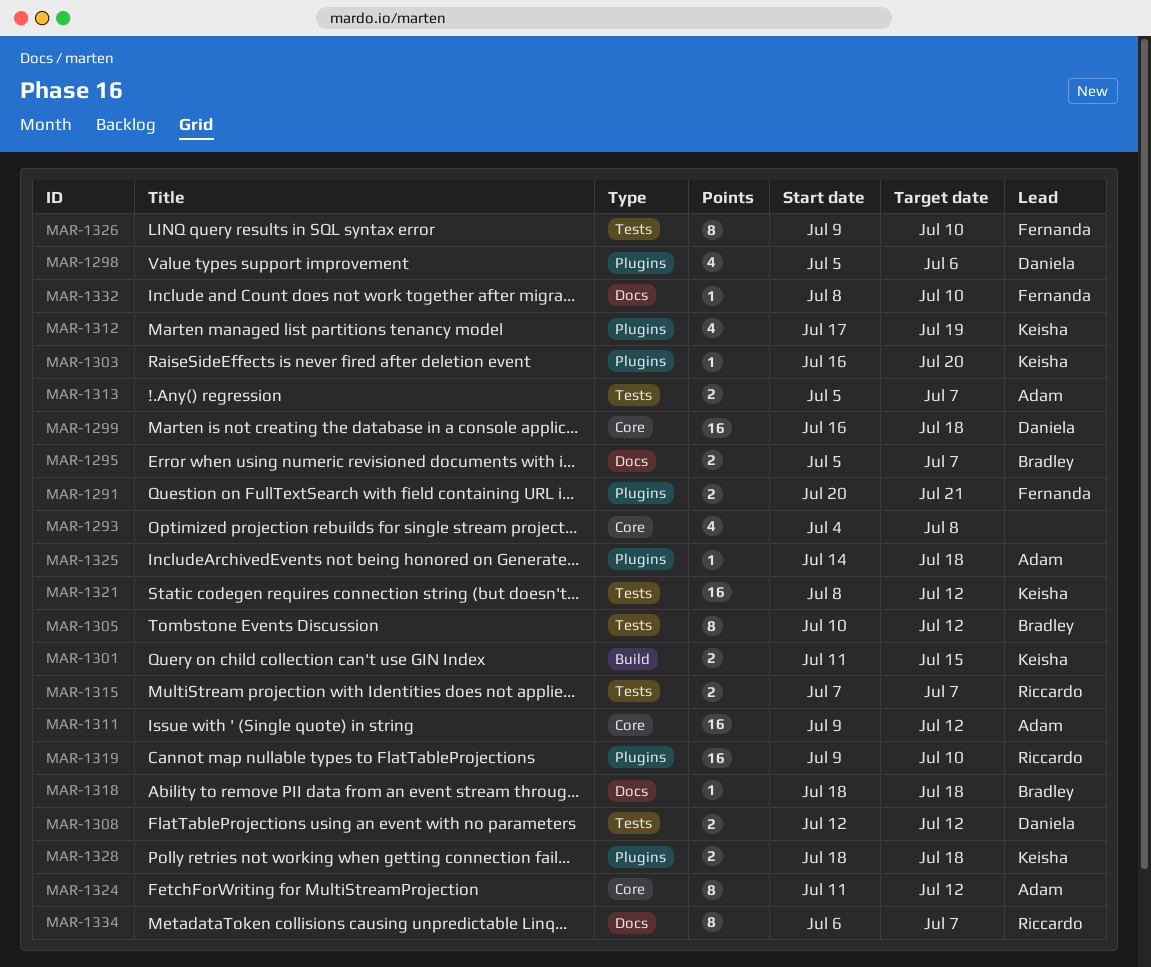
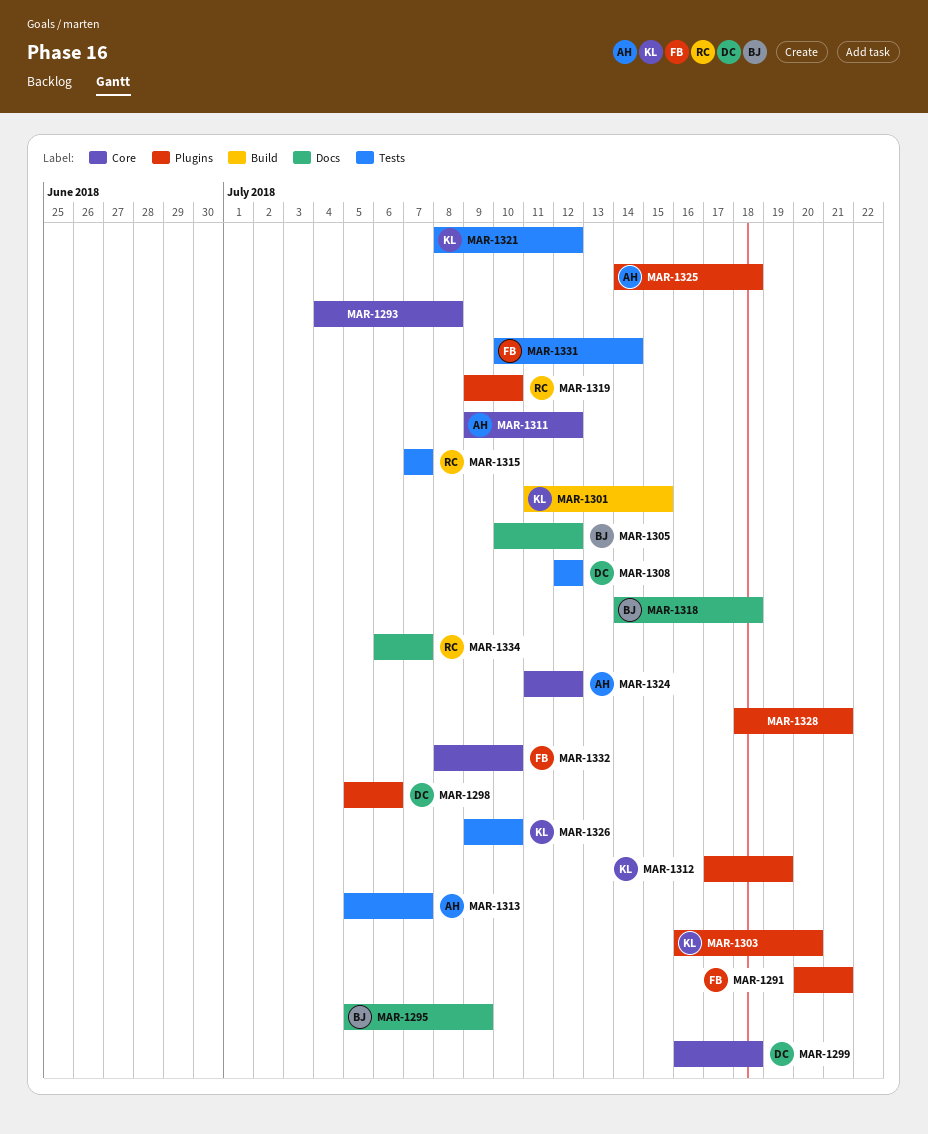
MAR-1295, due: Jul 7 -> Jul 9
MAR-1305, label: Tests -> Docs
MAR-1318, start: Jul 18 -> Jul 14
MAR-1326, owner: Fernanda -> Keisha
MAR-1328, owner: Keisha -> none
MAR-1328, due: Jul 18 -> Jul 21
MAR-1331: none -> present
MAR-1332, label: Docs -> Core

